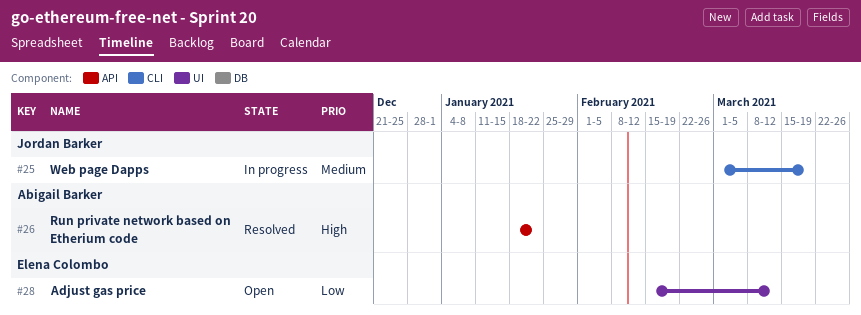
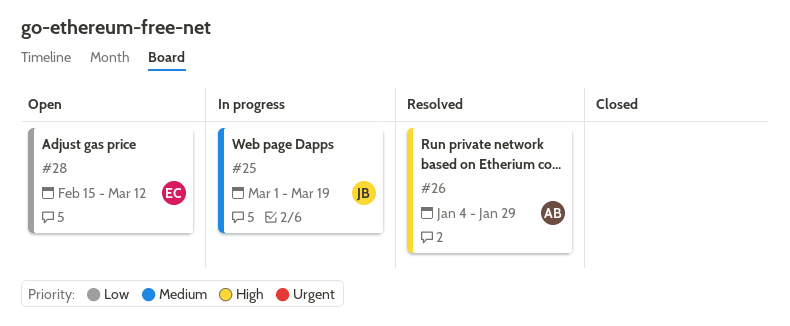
#26, start: Jan 18 -> Jan 4
#26, due: Jan 22 -> Jan 29

